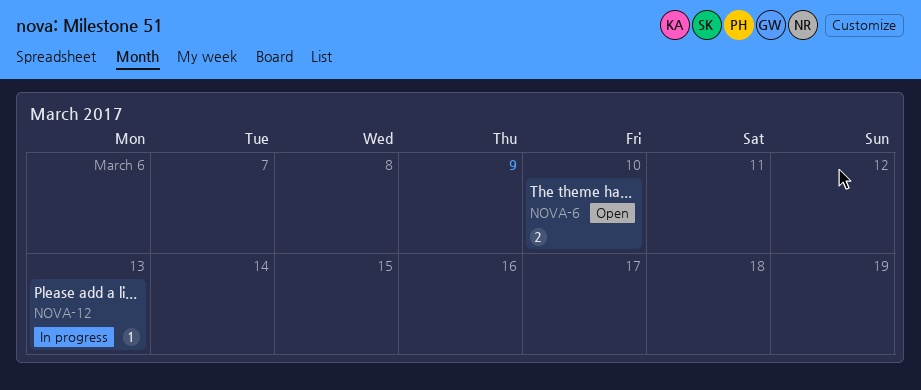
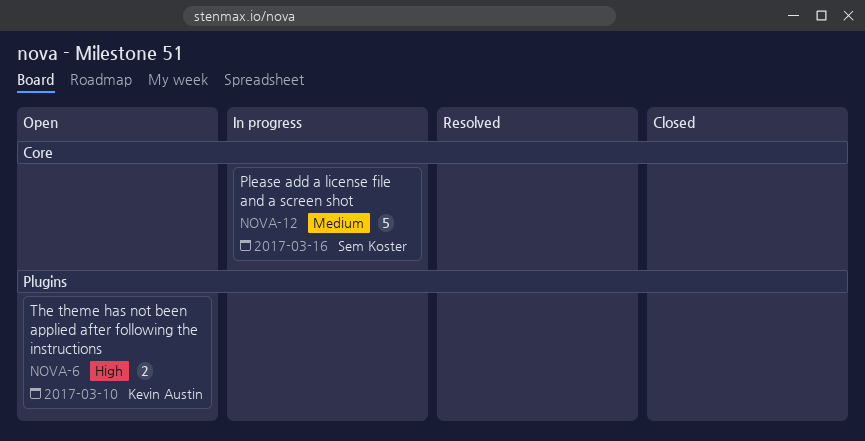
NOVA-12, estimate: 1 -> 5
NOVA-12, due: Mar 13 -> Mar 16

